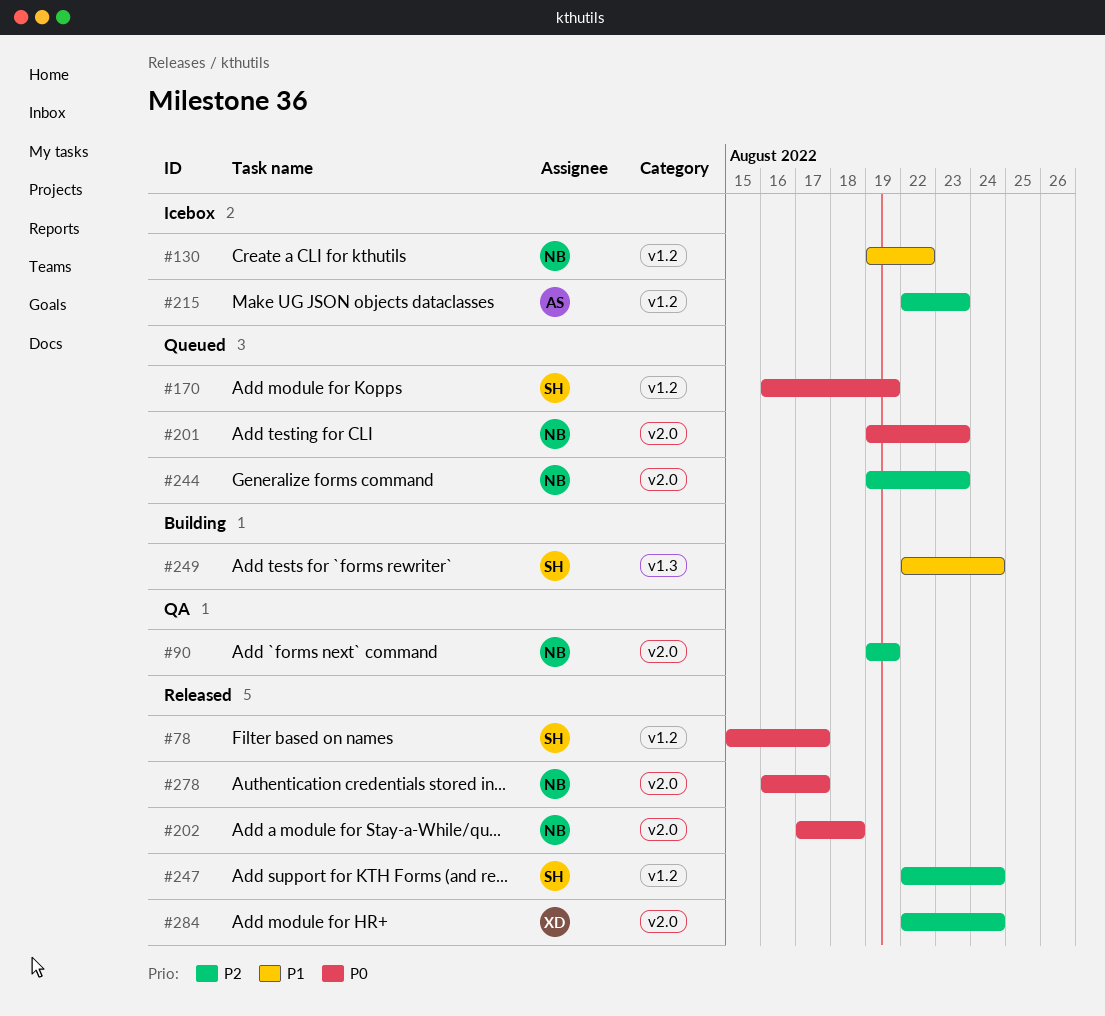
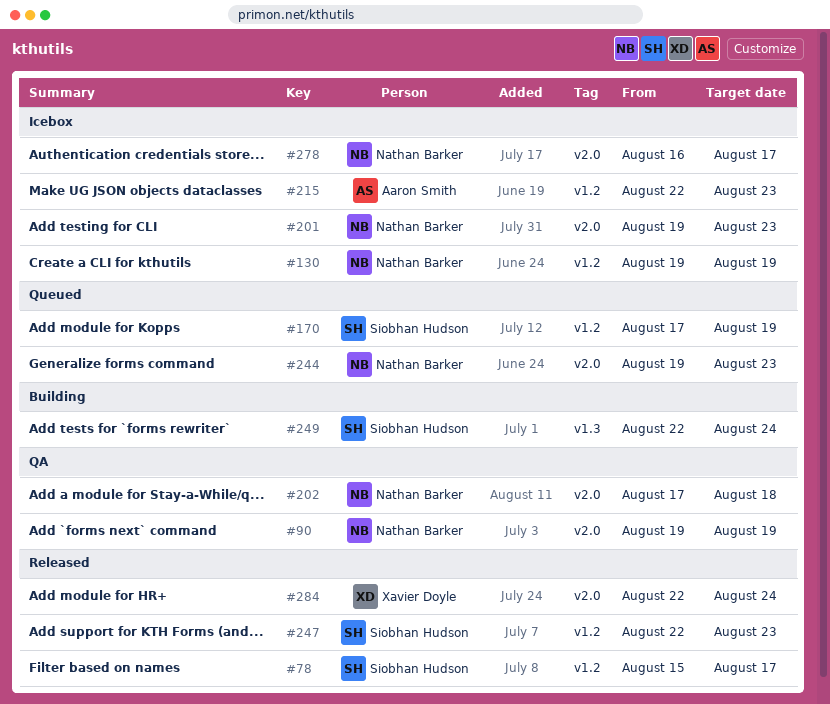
#130, due: Aug 22 -> Aug 19
#170, start: Aug 16 -> Aug 17
#201, status: Queued -> Icebox
#202, status: Released -> QA
#247, due: Aug 24 -> Aug 23
#278, status: Released -> Icebox

